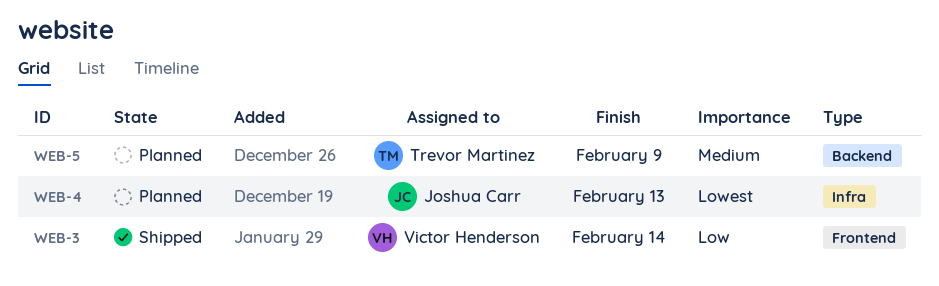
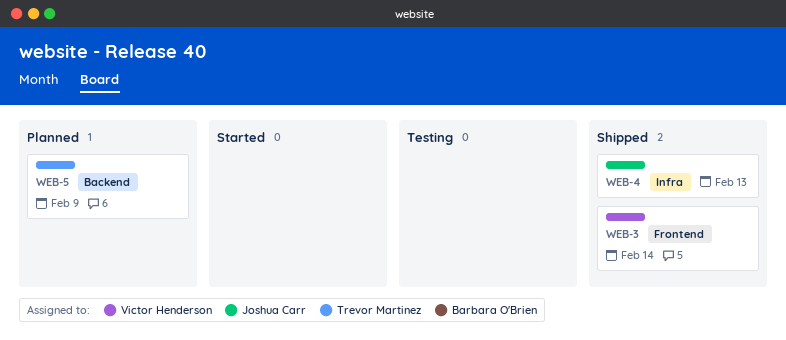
WEB-4, status: Planned -> Shipped

